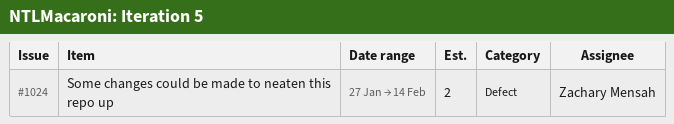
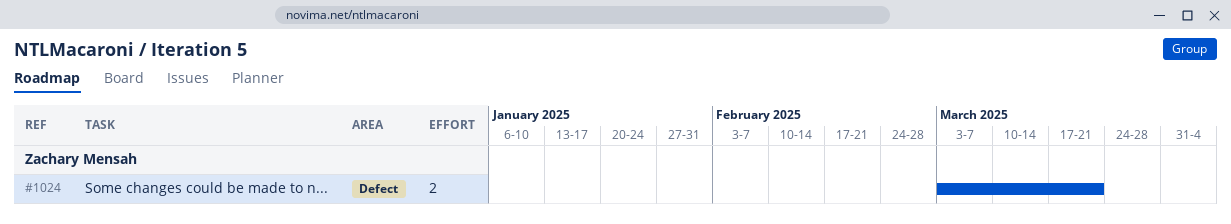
#1024, start: Jan 27 -> Mar 3
#1024, due: Feb 14 -> Mar 21

